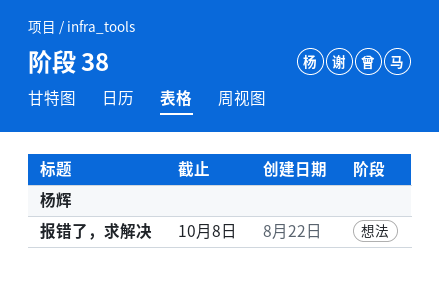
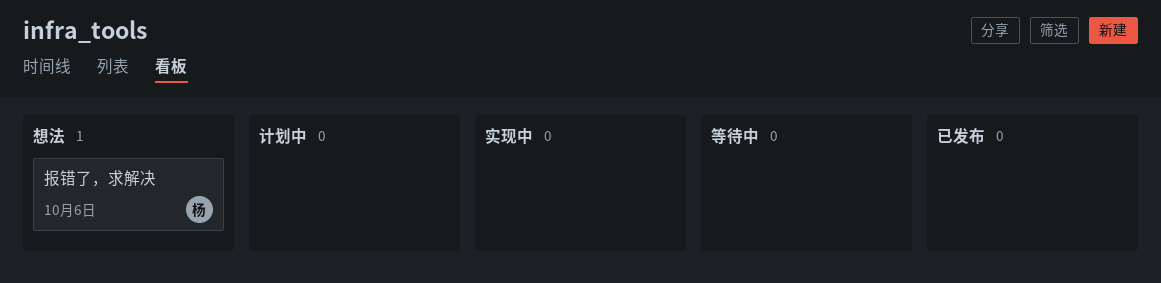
报错了，求解决, due: Oct 8 -> Oct 6

